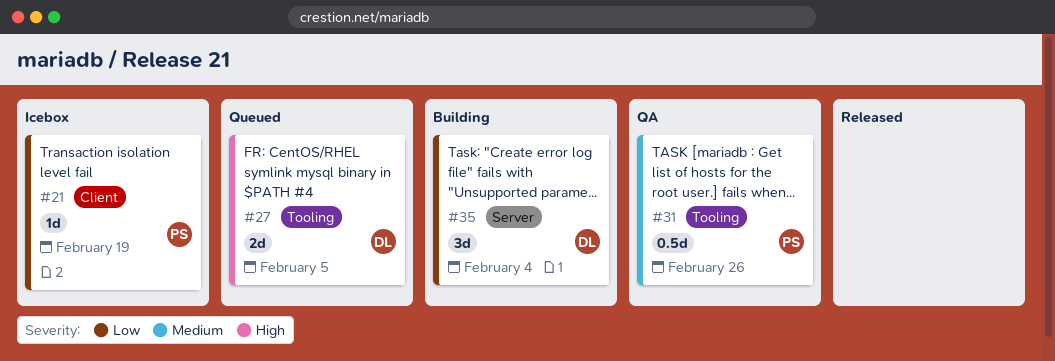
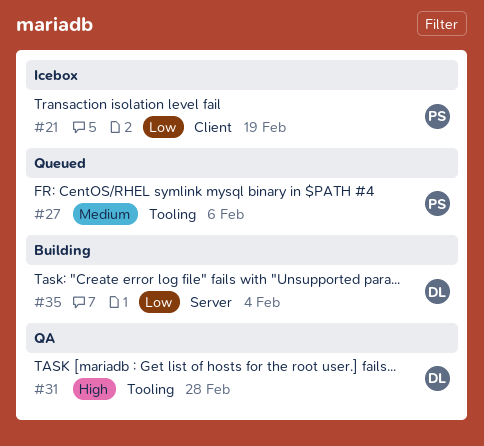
#27, owner: DL -> PS
#27, priority: High -> Medium
#27, due: Feb 5 -> Feb 6
#31, owner: PS -> DL
#31, priority: Medium -> High
#31, due: Feb 26 -> Feb 28

